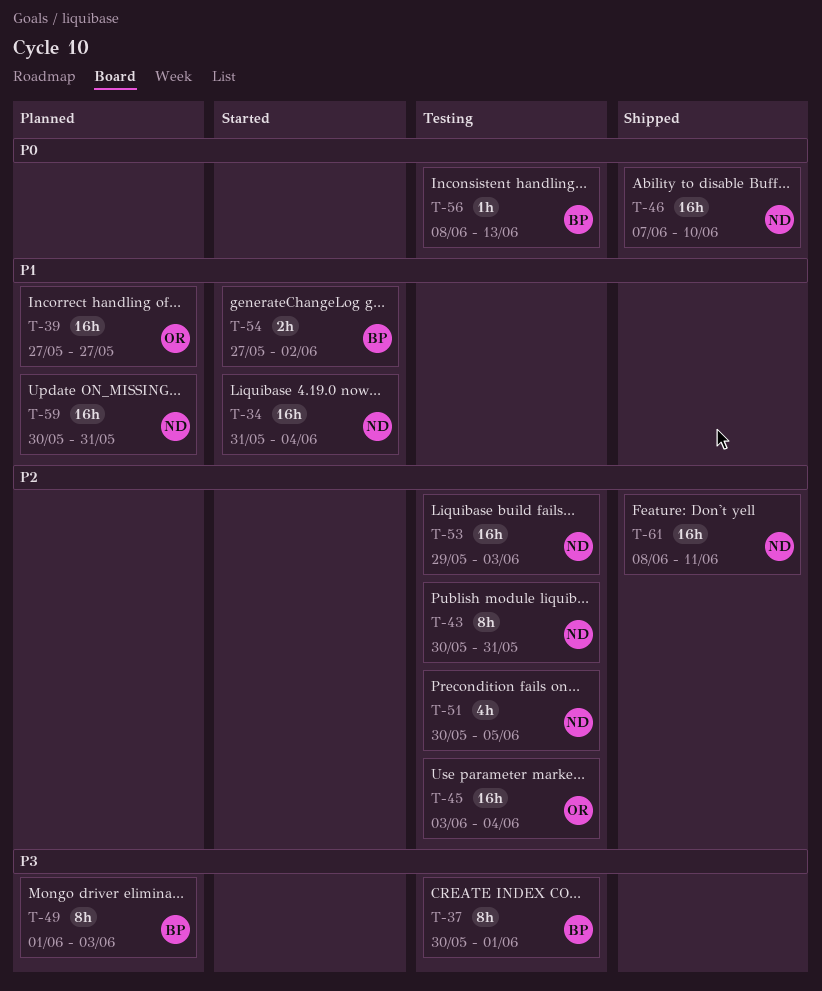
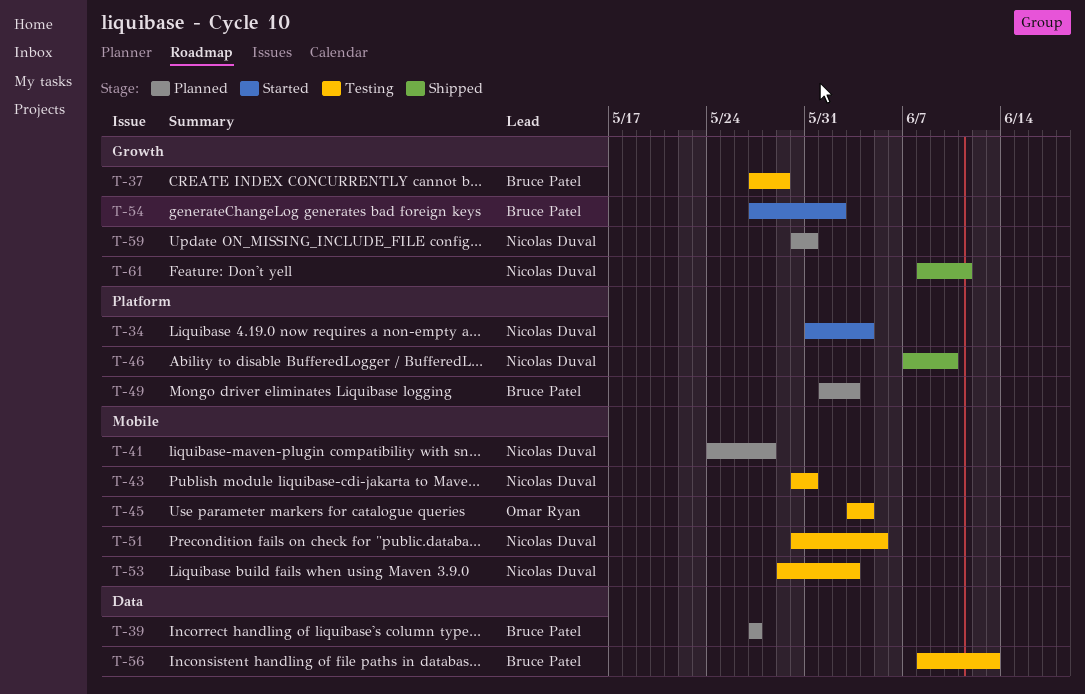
T-37, start: May 30 -> May 27
T-37, due: Jun 1 -> May 29
T-39, owner: Omar Ryan -> Bruce Patel
T-41: none -> present

